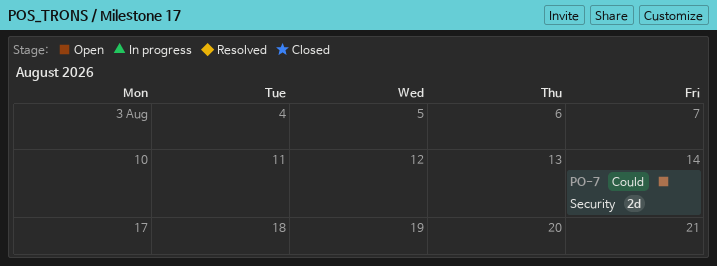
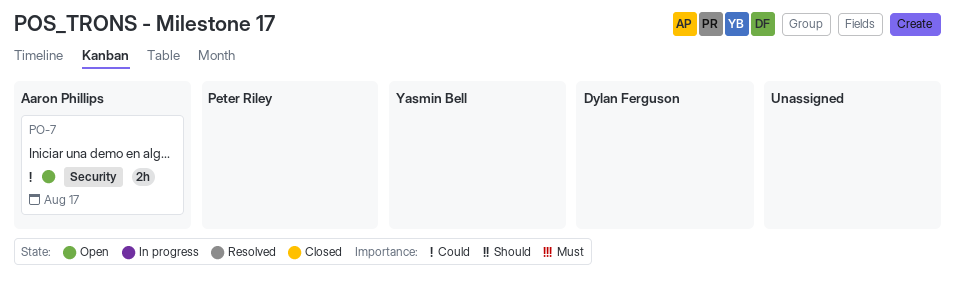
PO-7, estimate: 2d -> 2h
PO-7, due: Aug 14 -> Aug 17

